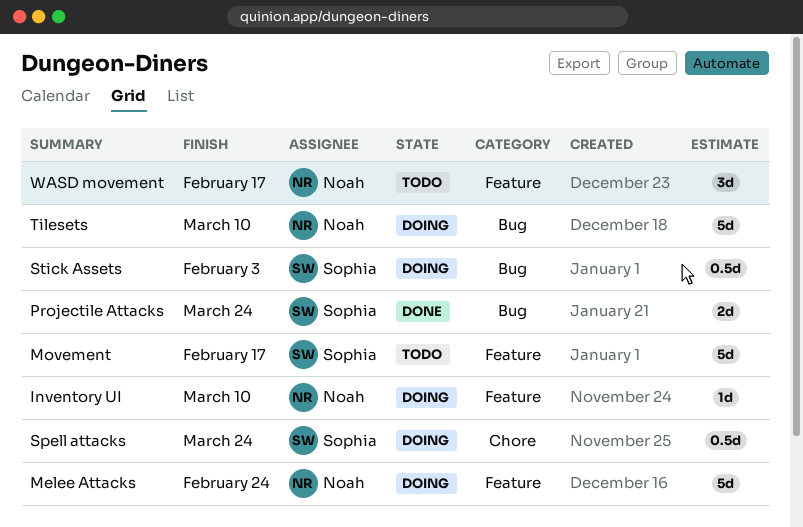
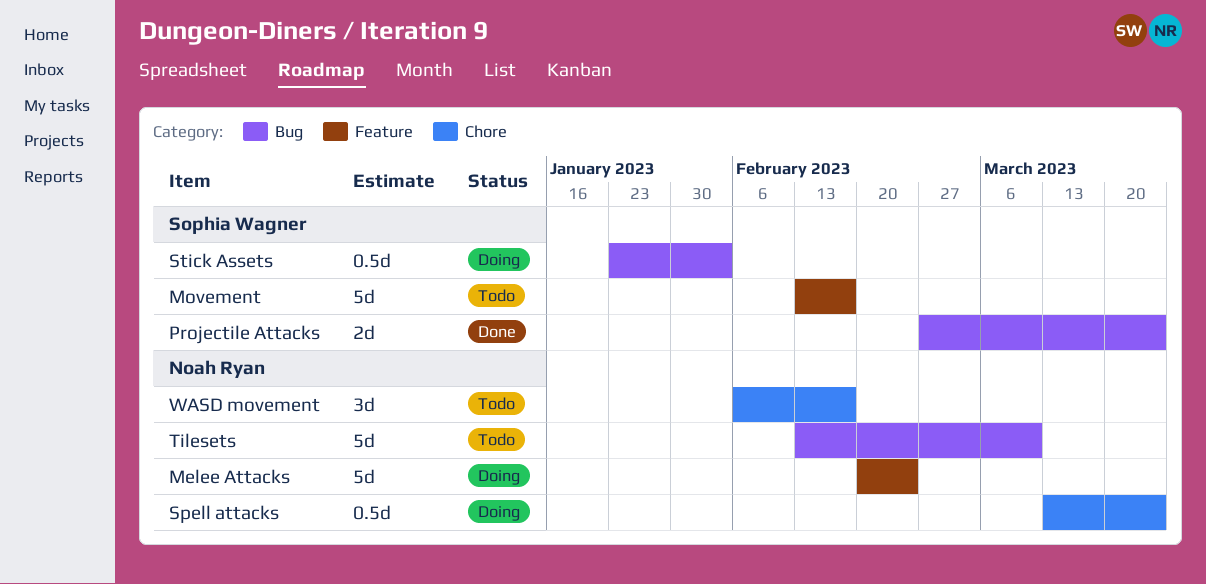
Inventory UI: present -> none
Spell attacks, owner: Sophia Wagner -> Noah Ryan
Tilesets, status: Doing -> Todo
WASD movement, label: Feature -> Chore

